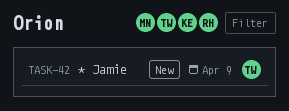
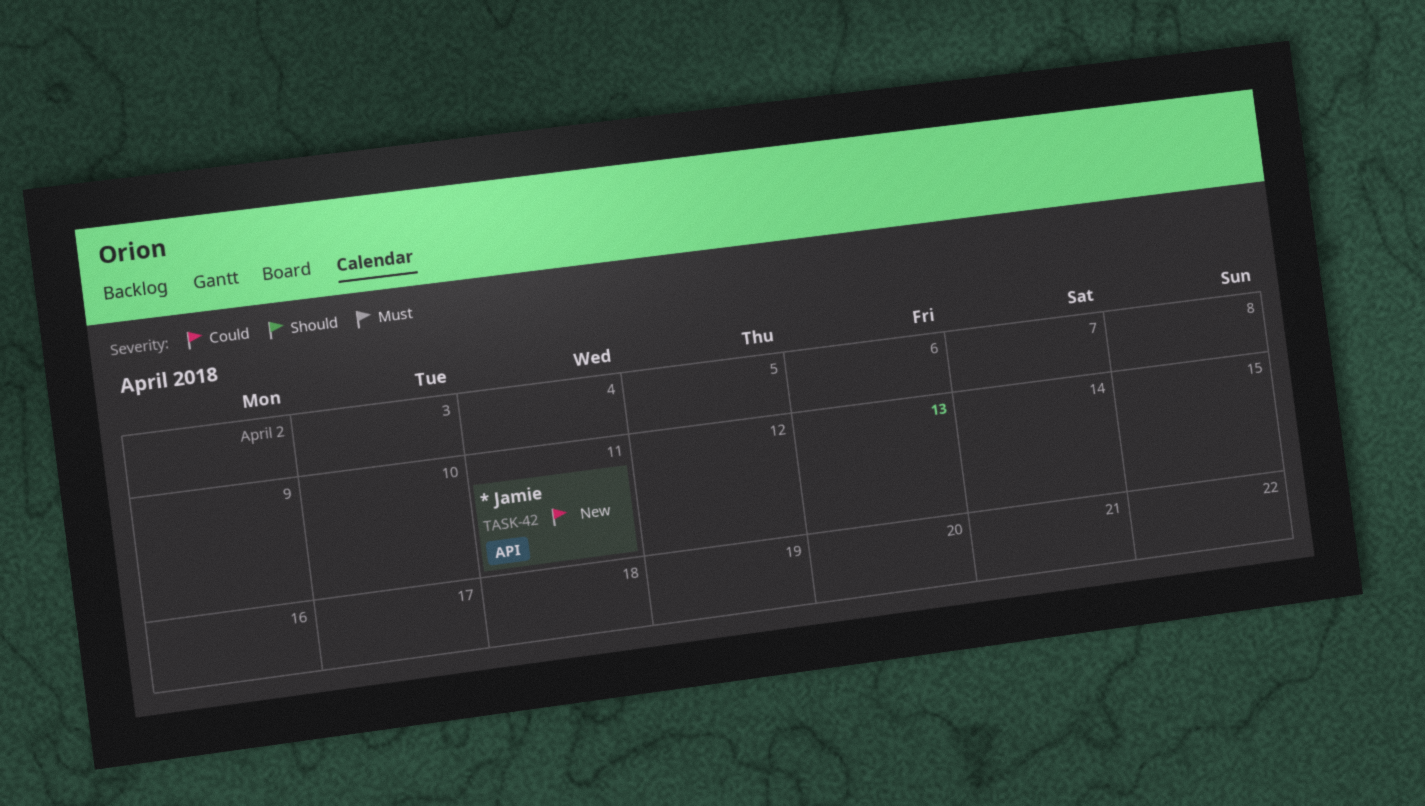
TASK-42, due: Apr 9 -> Apr 11

